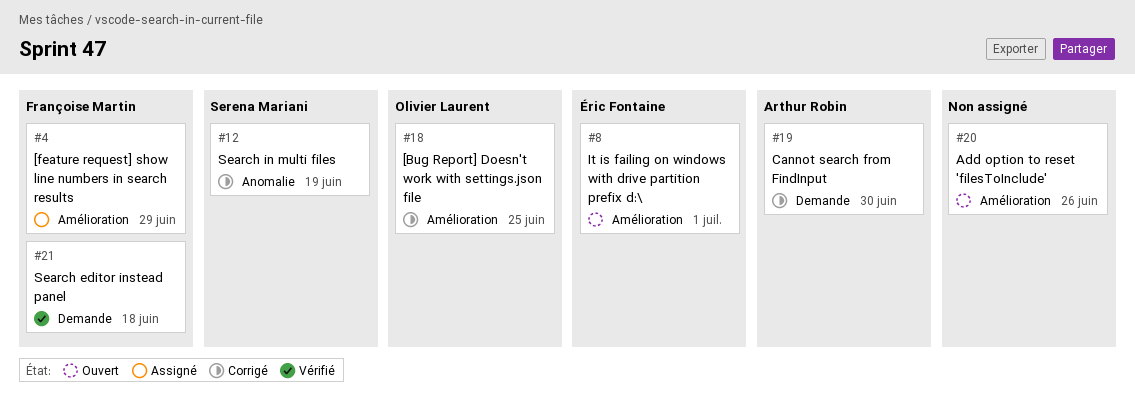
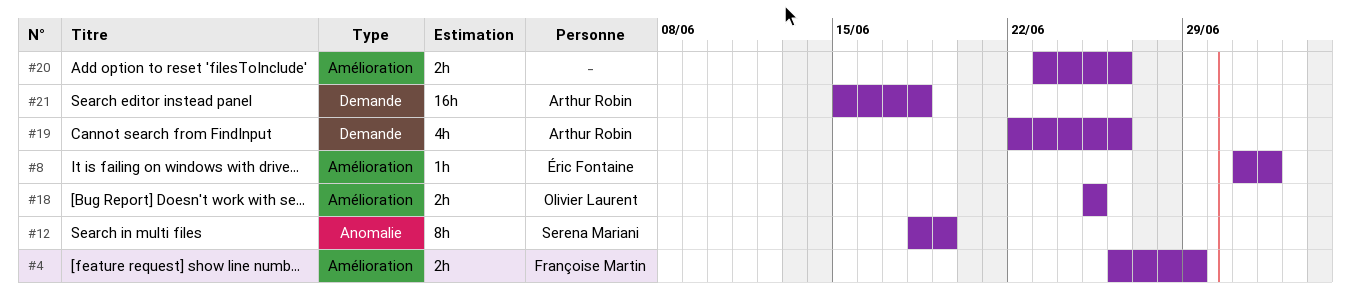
#8, due: Jul 1 -> Jul 2
#19, due: Jun 30 -> Jun 26
#21, owner: Françoise Martin -> Arthur Robin

